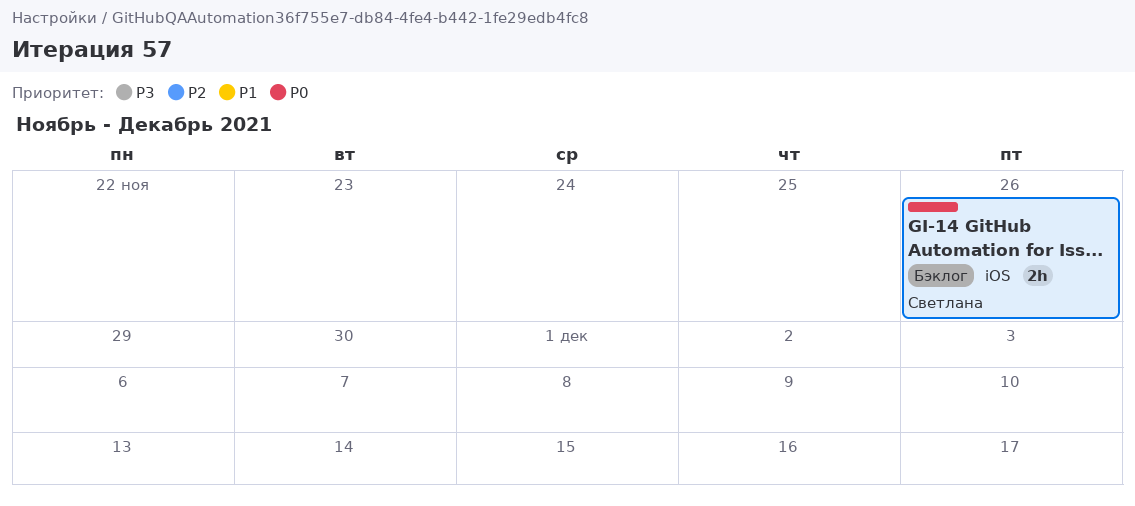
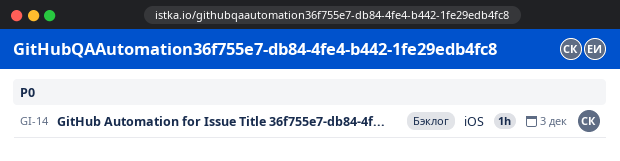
GI-14, estimate: 2h -> 1h
GI-14, due: Nov 26 -> Dec 3

